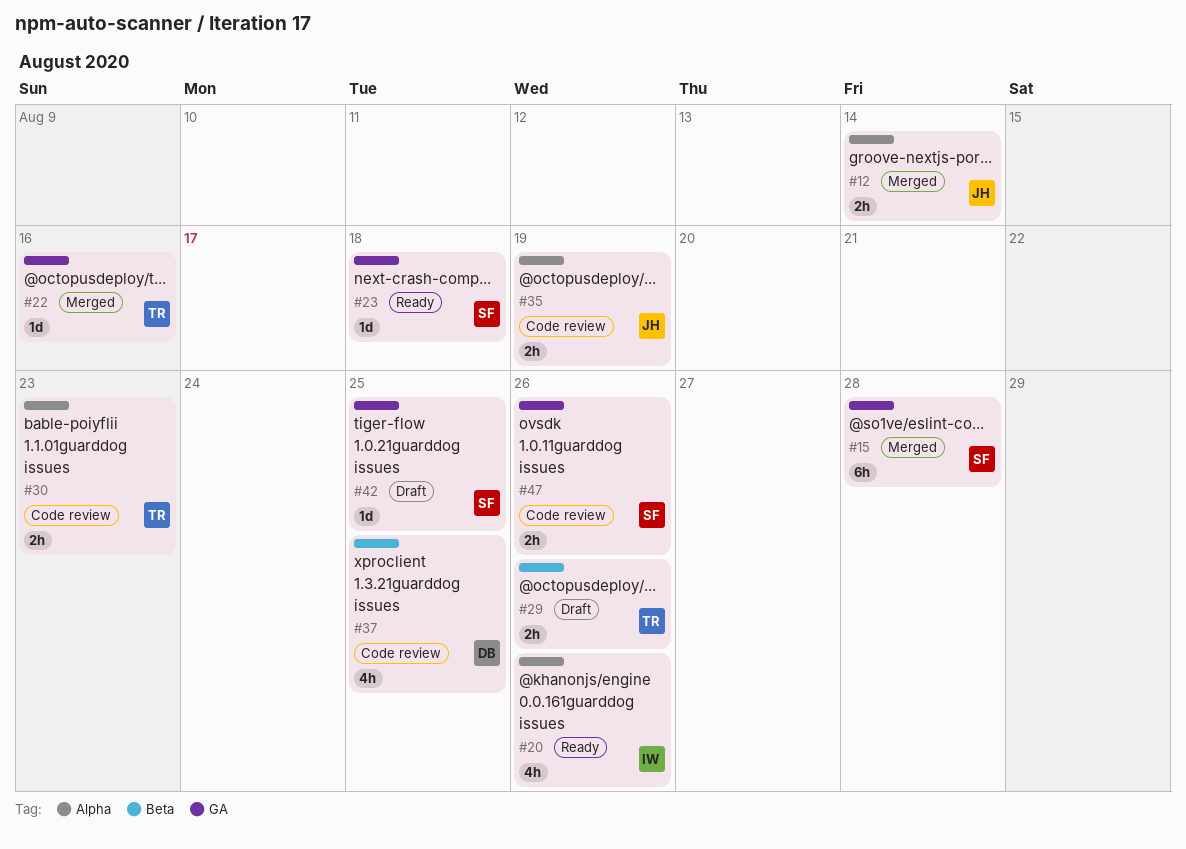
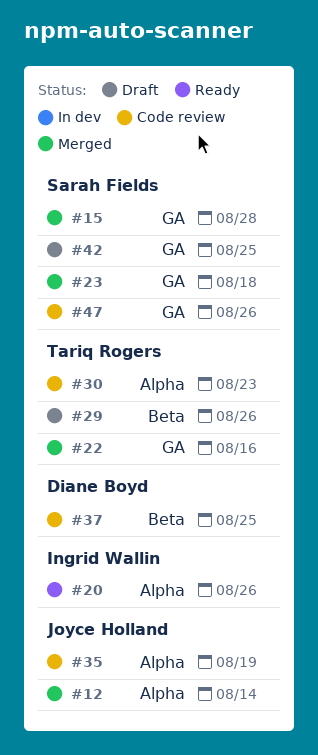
#23, status: Ready -> Merged

